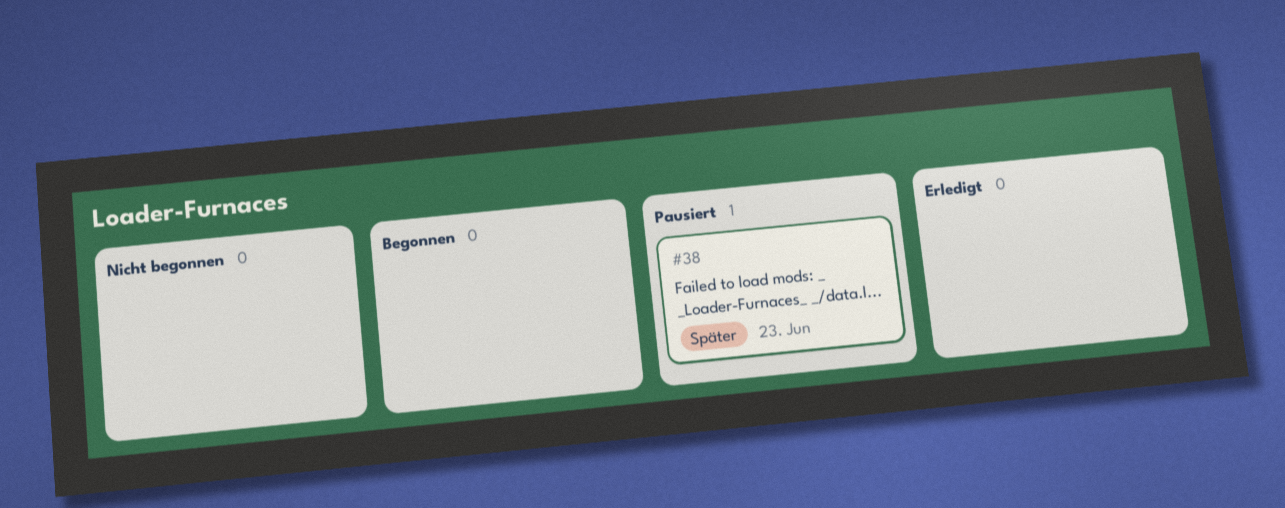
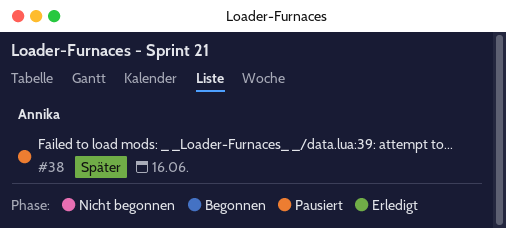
#38, due: Jun 23 -> Jun 16

